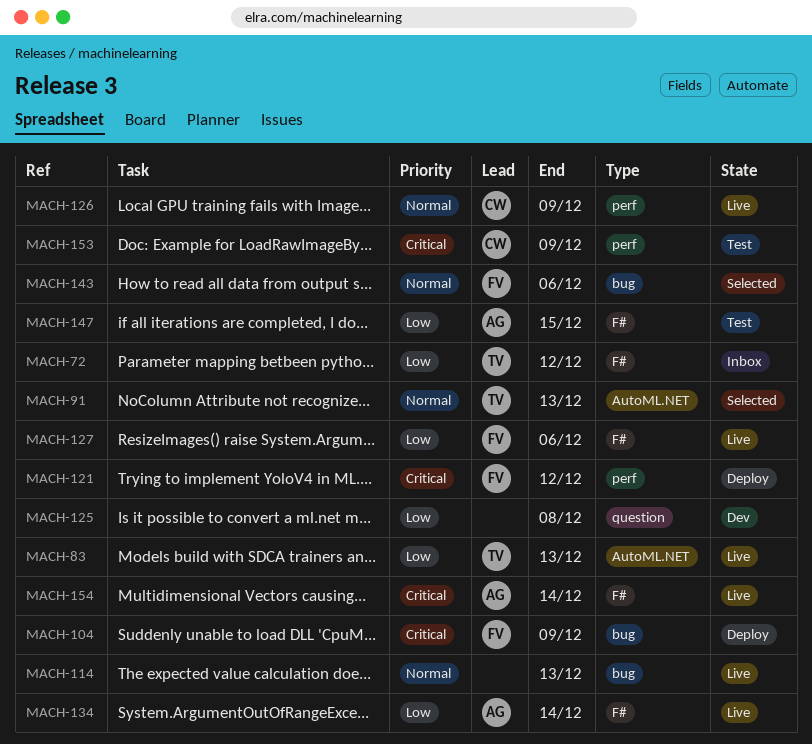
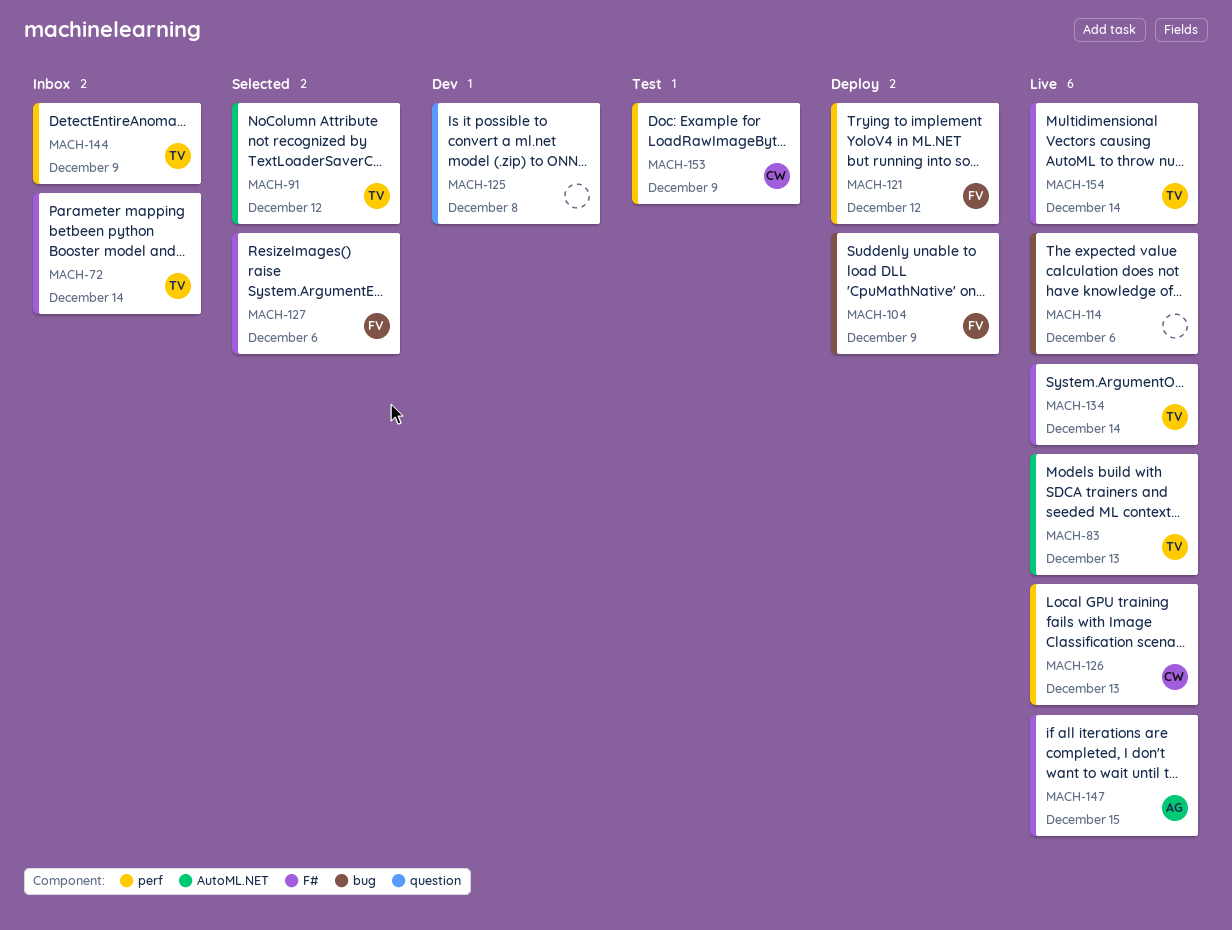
MACH-72, due: Dec 12 -> Dec 14
MACH-91, due: Dec 13 -> Dec 12
MACH-114, due: Dec 13 -> Dec 6
MACH-126, due: Dec 9 -> Dec 13
MACH-127, status: Live -> Selected
MACH-134, owner: AG -> TV
MACH-143: present -> none
MACH-144: none -> present
MACH-147, status: Test -> Live
MACH-154, owner: AG -> TV

